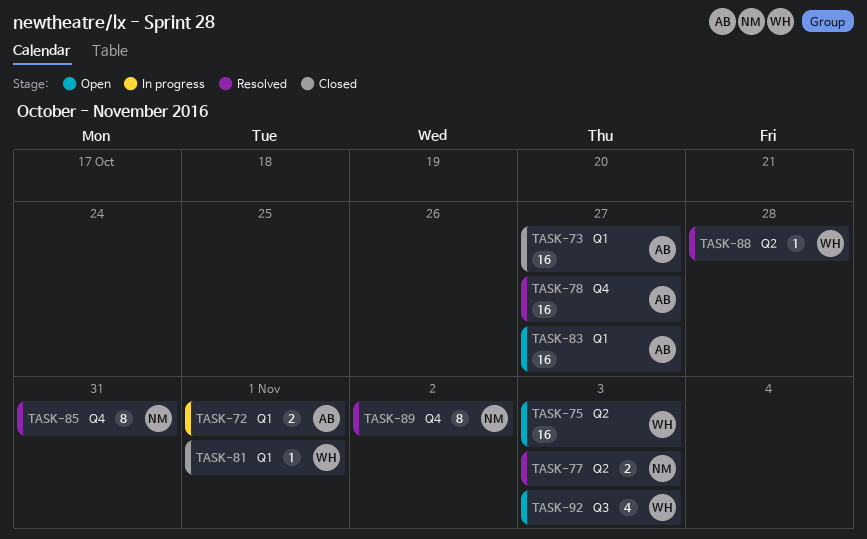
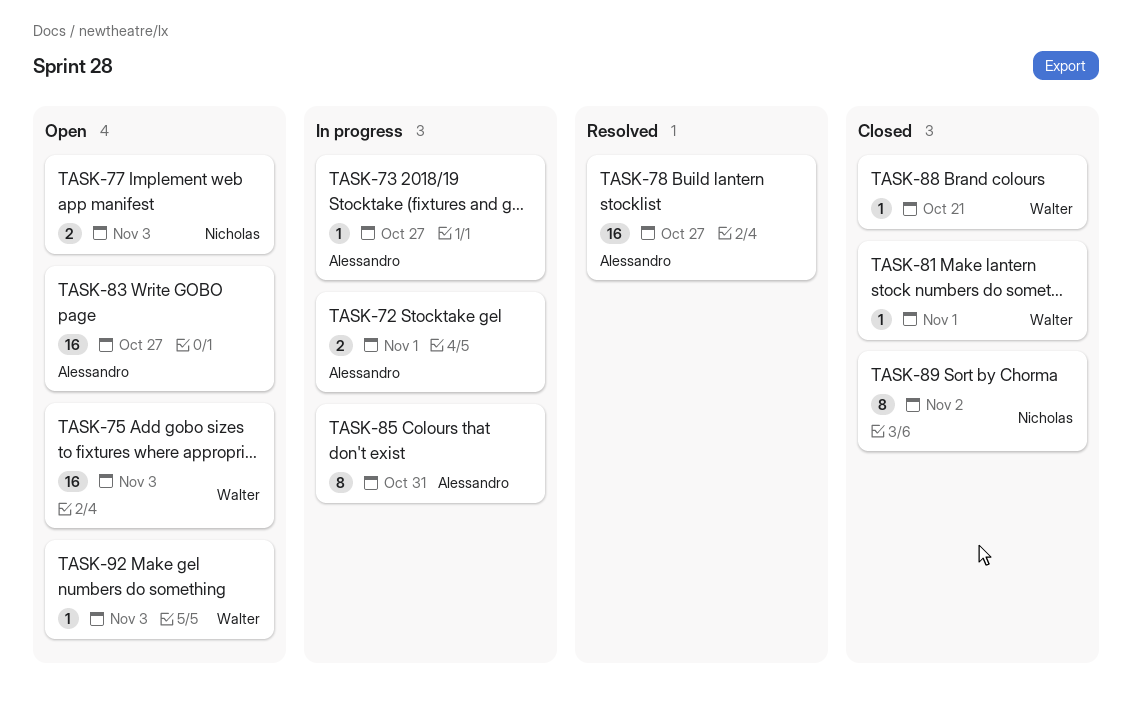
TASK-73, status: Closed -> In progress
TASK-73, estimate: 16 -> 1
TASK-77, status: Resolved -> Open
TASK-85, status: Resolved -> In progress
TASK-85, owner: Nicholas -> Alessandro
TASK-88, status: Resolved -> Closed
TASK-88, due: Oct 28 -> Oct 21
TASK-89, status: Resolved -> Closed
TASK-92, estimate: 4 -> 1

